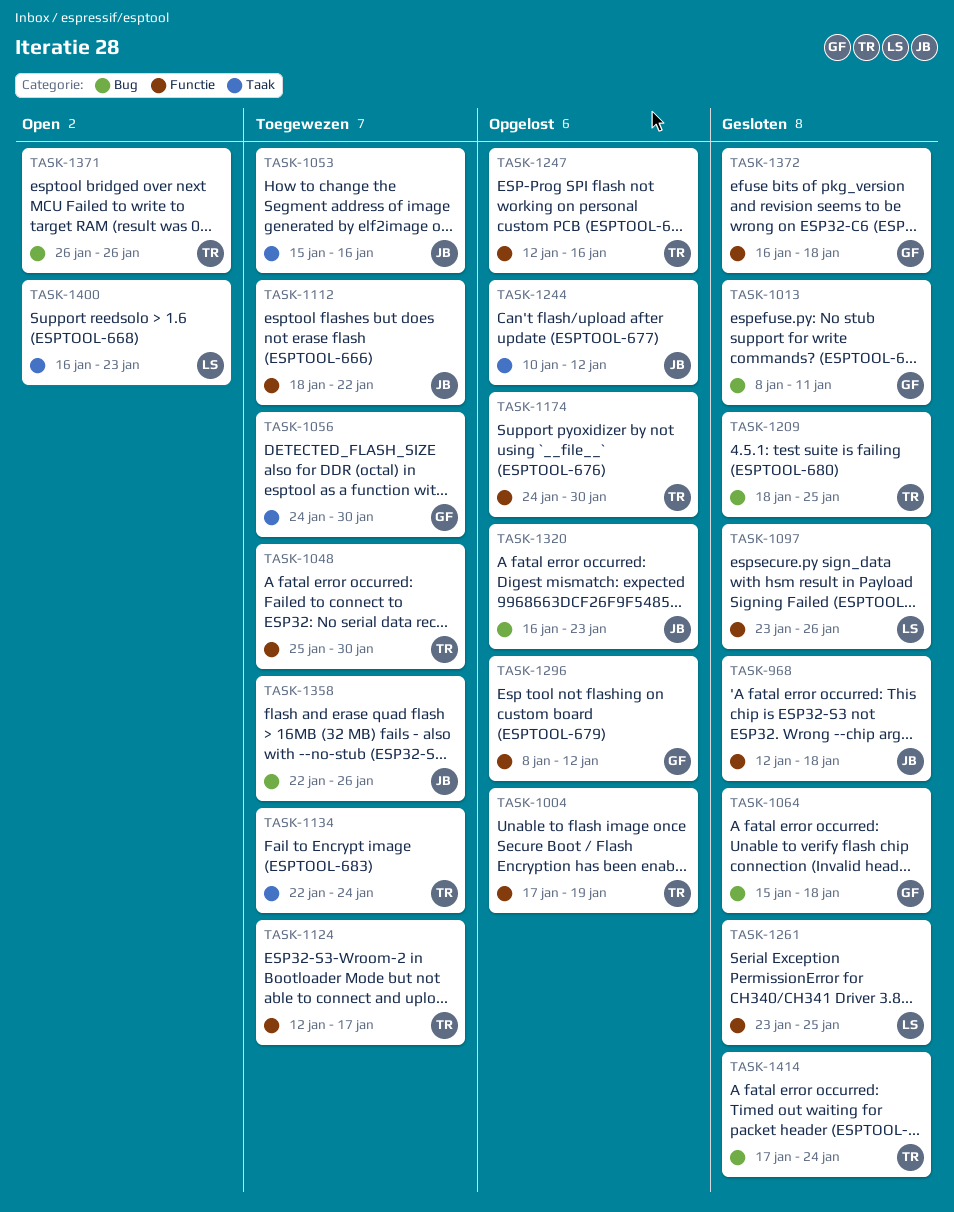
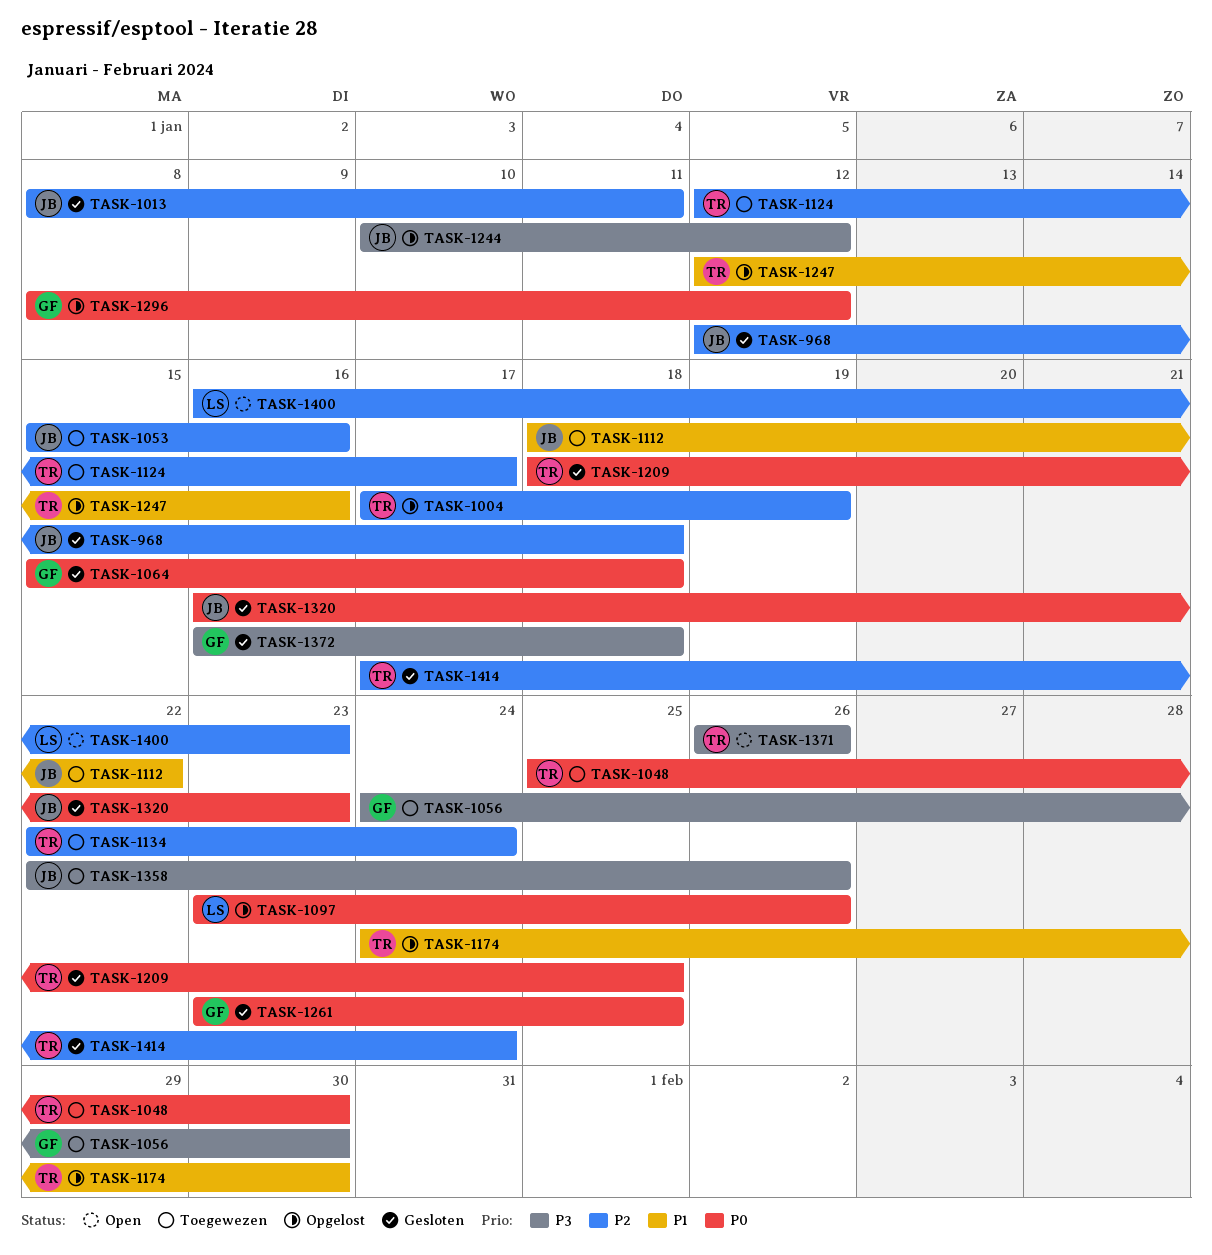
TASK-1013, owner: GF -> JB
TASK-1097, status: Gesloten -> Opgelost
TASK-1261, owner: LS -> GF
TASK-1320, status: Opgelost -> Gesloten

